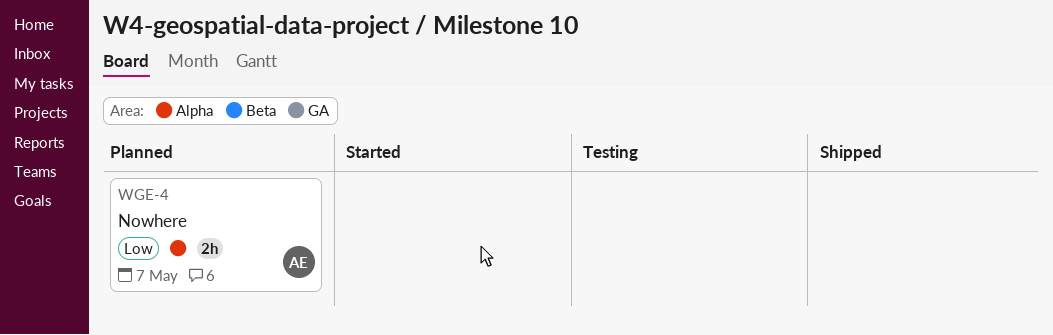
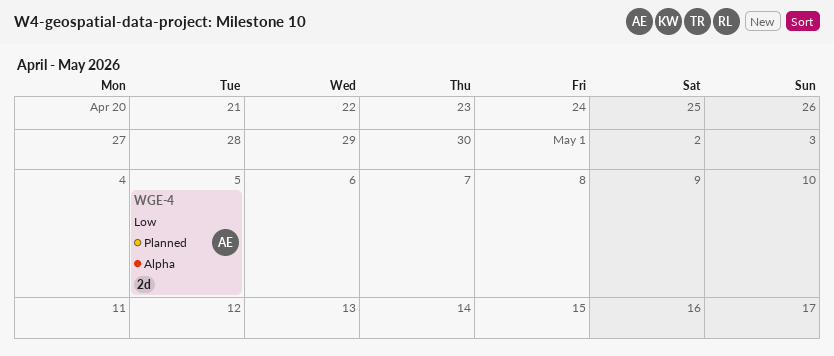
WGE-4, estimate: 2h -> 2d
WGE-4, due: May 7 -> May 5

